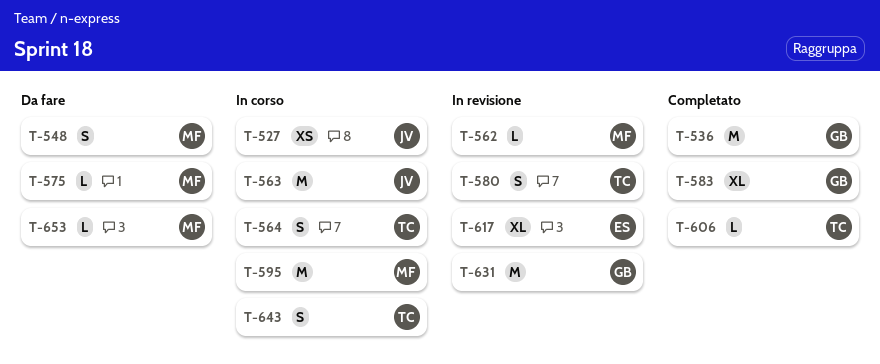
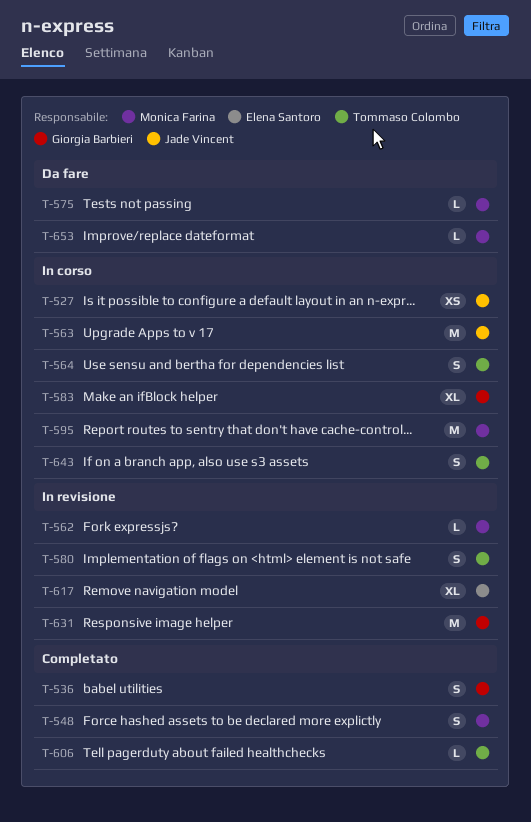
T-536, estimate: M -> S
T-548, status: Da fare -> Completato
T-583, status: Completato -> In corso

